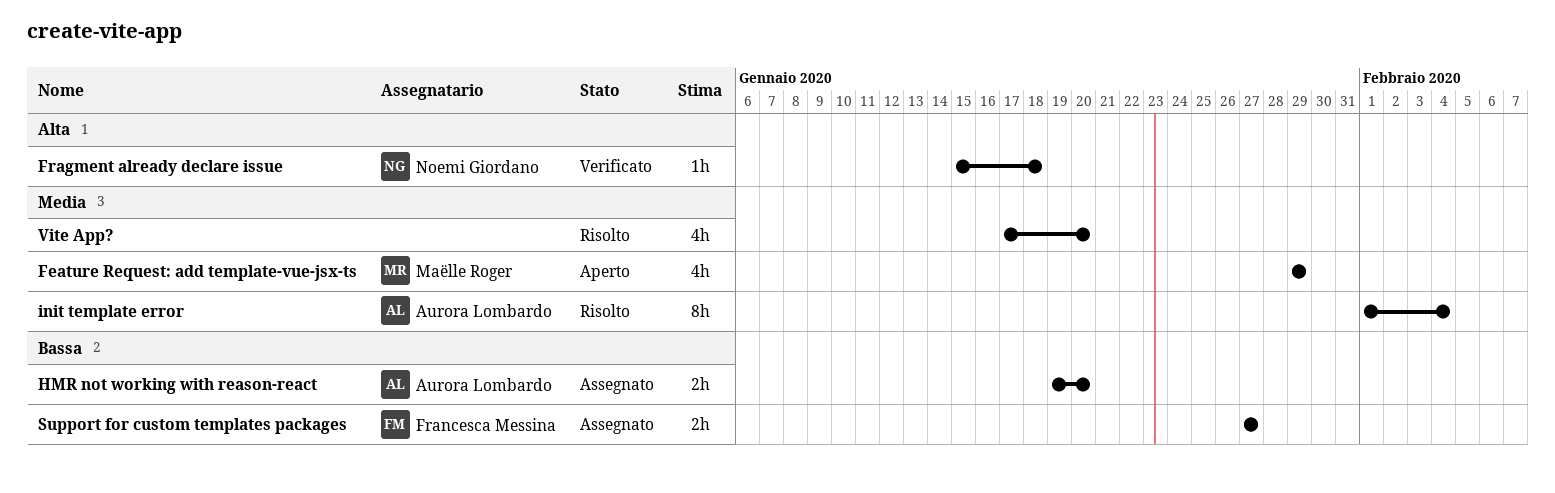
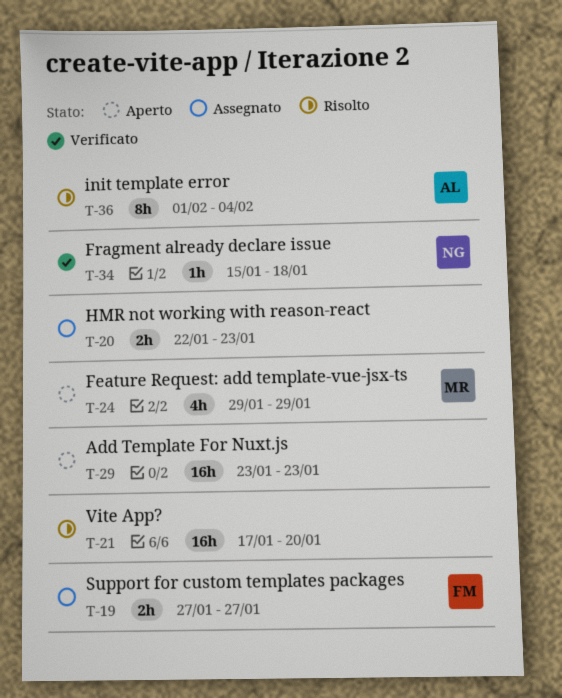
Add Template For Nuxt.js: none -> present
HMR not working with reason-react, owner: Aurora Lombardo -> none
HMR not working with reason-react, start: Jan 19 -> Jan 22
HMR not working with reason-react, due: Jan 20 -> Jan 23
Vite App?, estimate: 4h -> 16h

